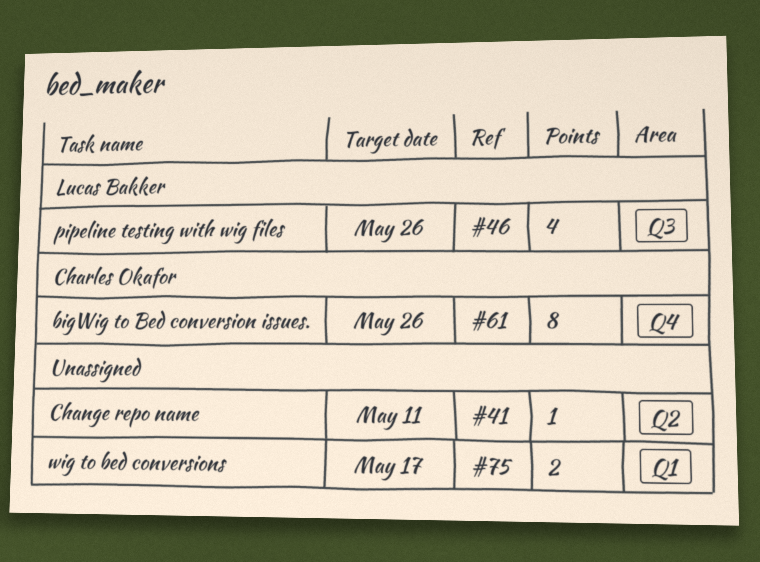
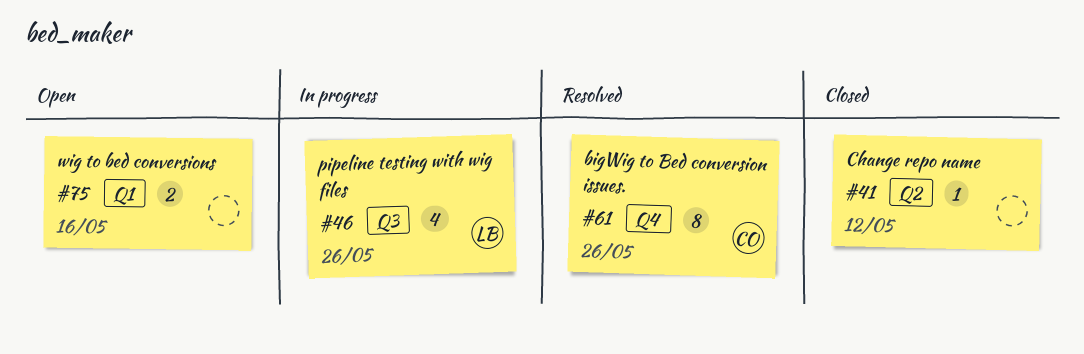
#41, due: May 11 -> May 12
#75, due: May 17 -> May 16

